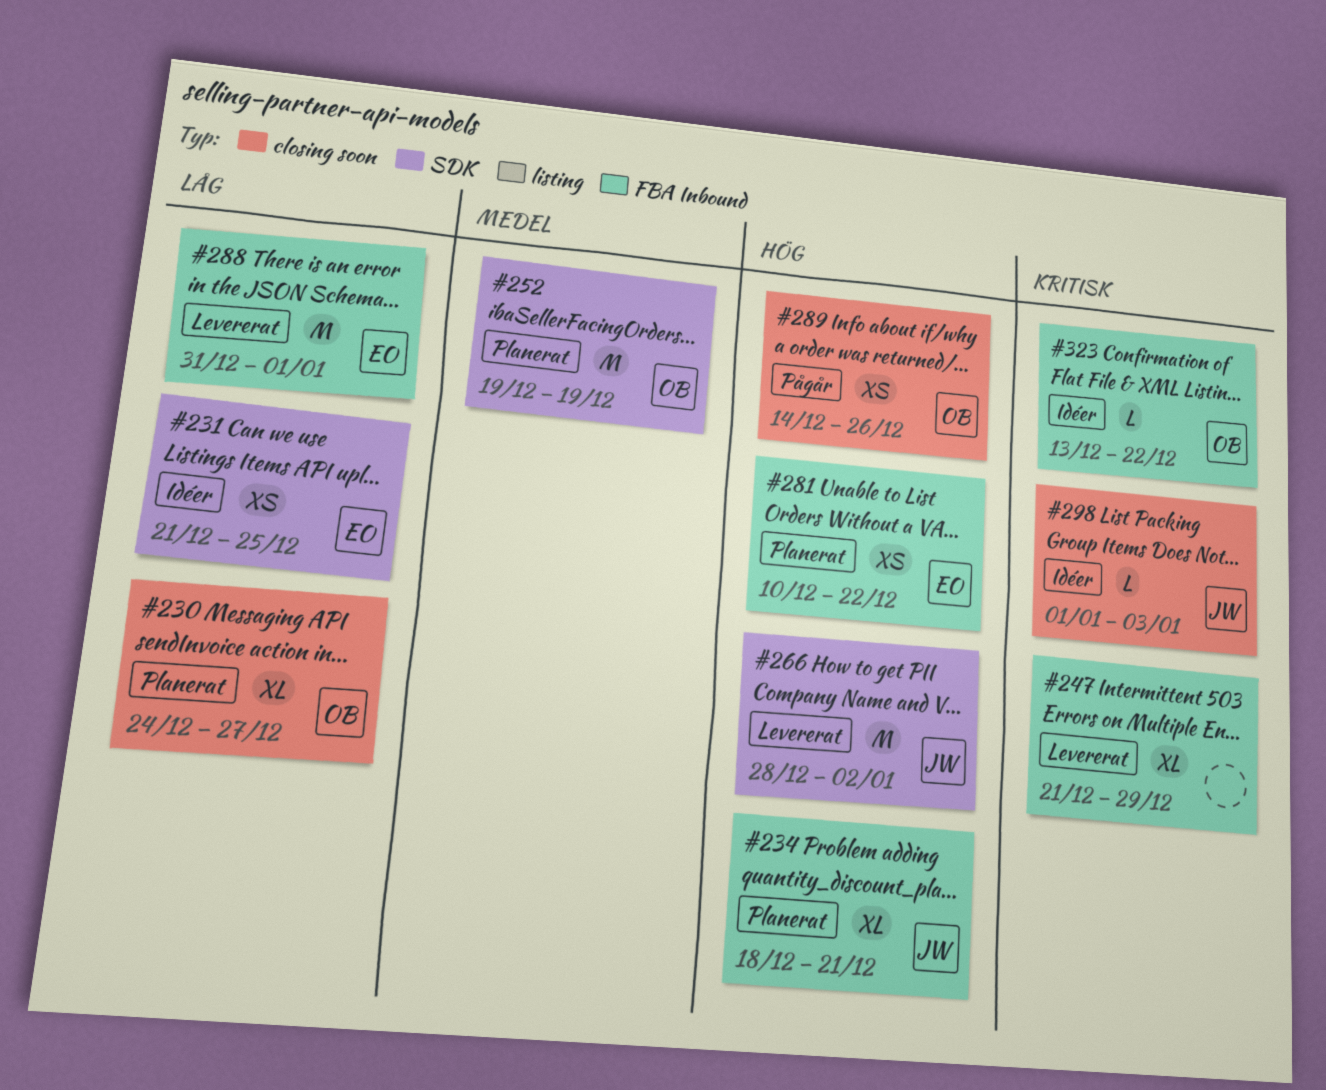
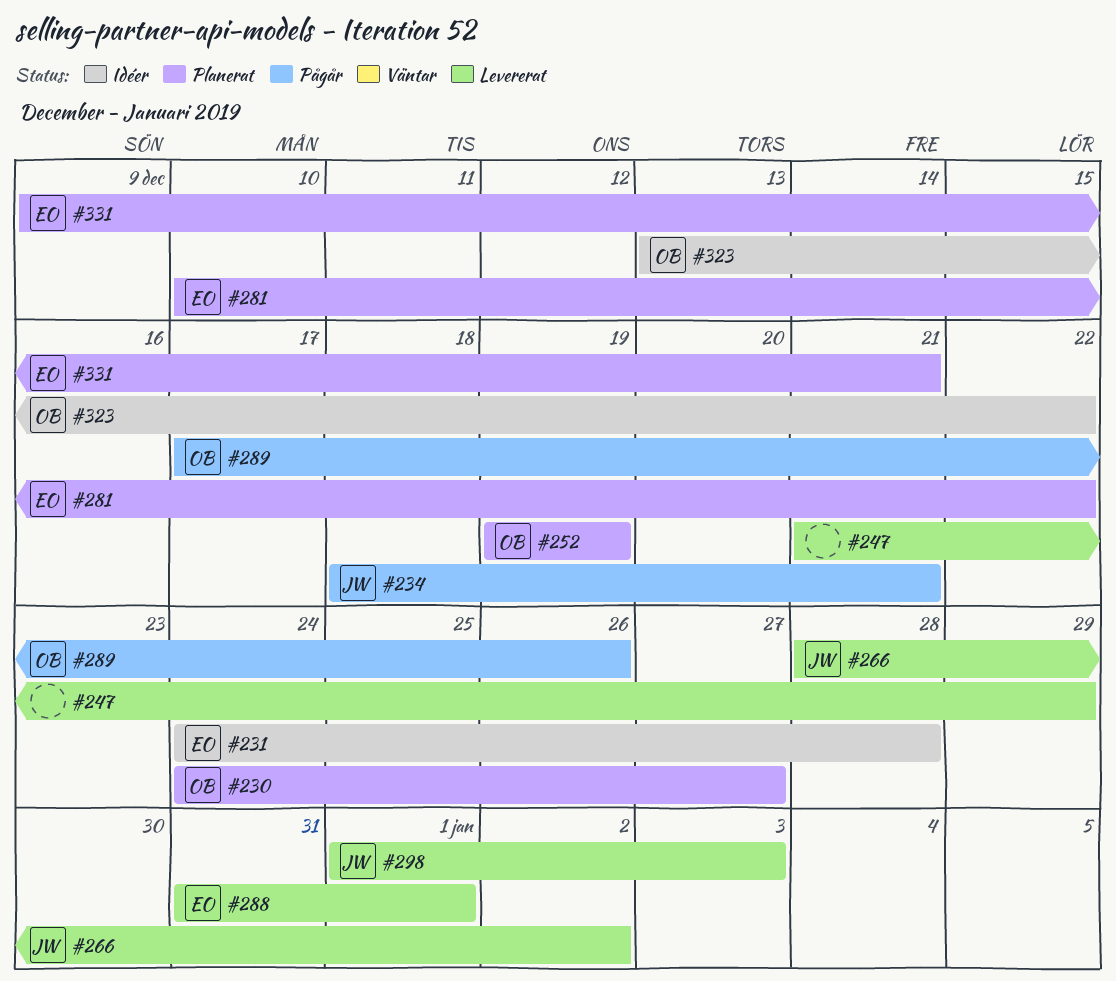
#231, start: Dec 21 -> Dec 24
#231, due: Dec 25 -> Dec 28
#234, status: Planerat -> Pågår
#289, start: Dec 14 -> Dec 17
#298, status: Idéer -> Levererat
#331: none -> present

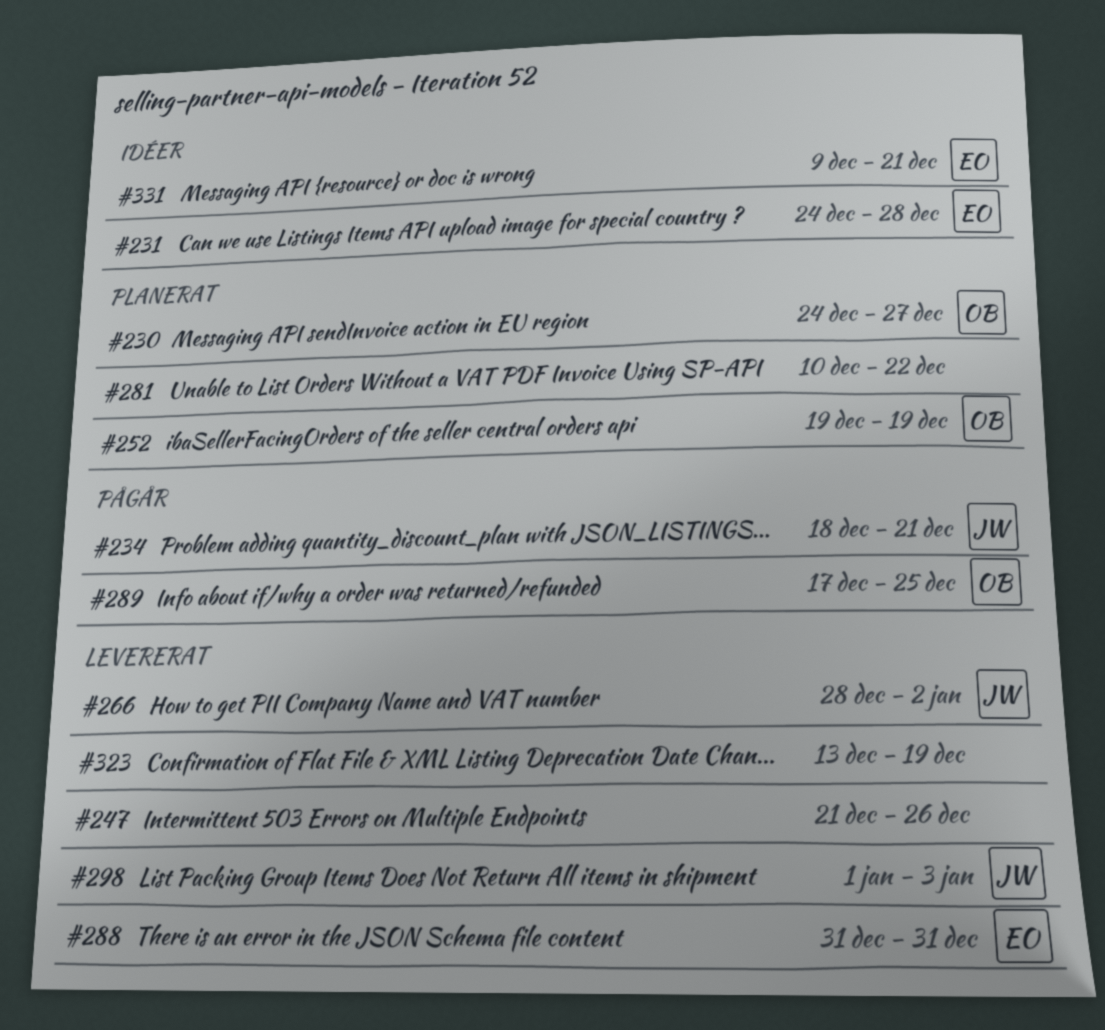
#247, due: Dec 29 -> Dec 26
#281, owner: EO -> none
#288, due: Jan 1 -> Dec 31
#289, due: Dec 26 -> Dec 25
#323, status: Idéer -> Levererat
#323, owner: OB -> none
#323, due: Dec 22 -> Dec 19
#331, status: Planerat -> Idéer

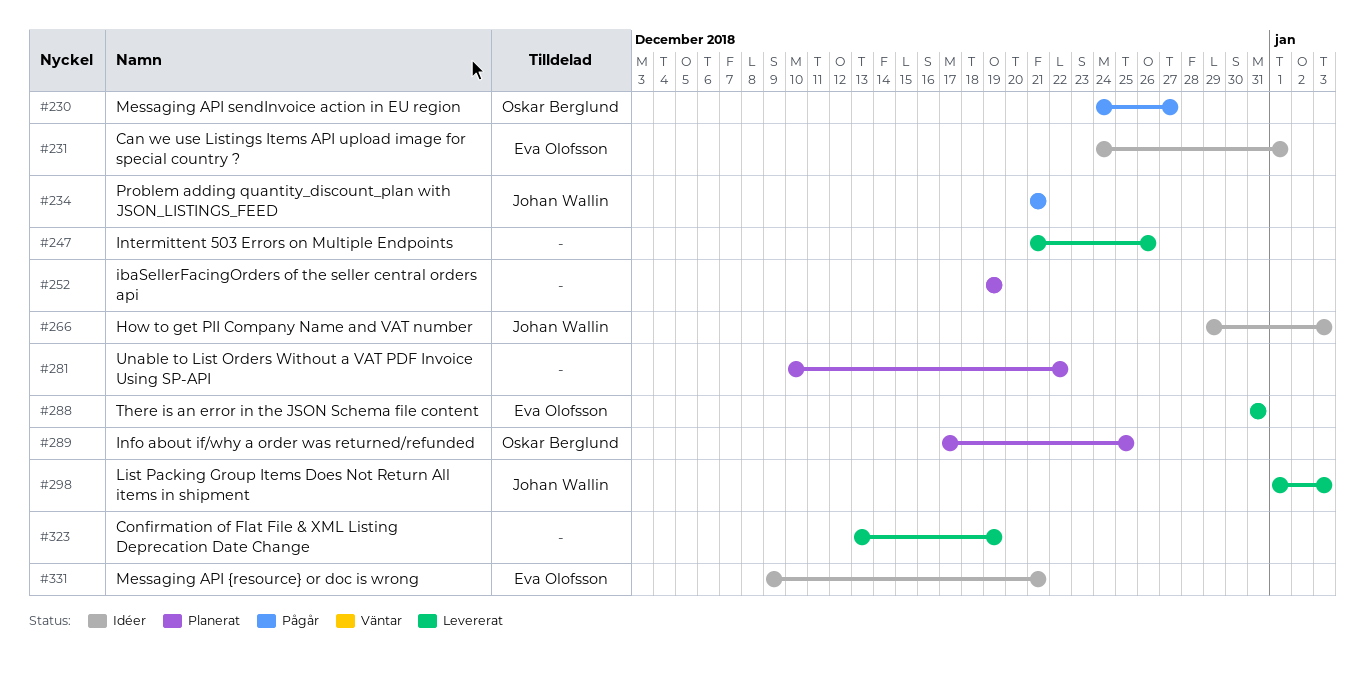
#230, status: Planerat -> Pågår
#231, due: Dec 28 -> Jan 1
#234, start: Dec 18 -> Dec 21
#252, owner: Oskar Berglund -> none
#266, status: Levererat -> Idéer
#266, start: Dec 28 -> Dec 29
#266, due: Jan 2 -> Jan 3
#289, status: Pågår -> Planerat

